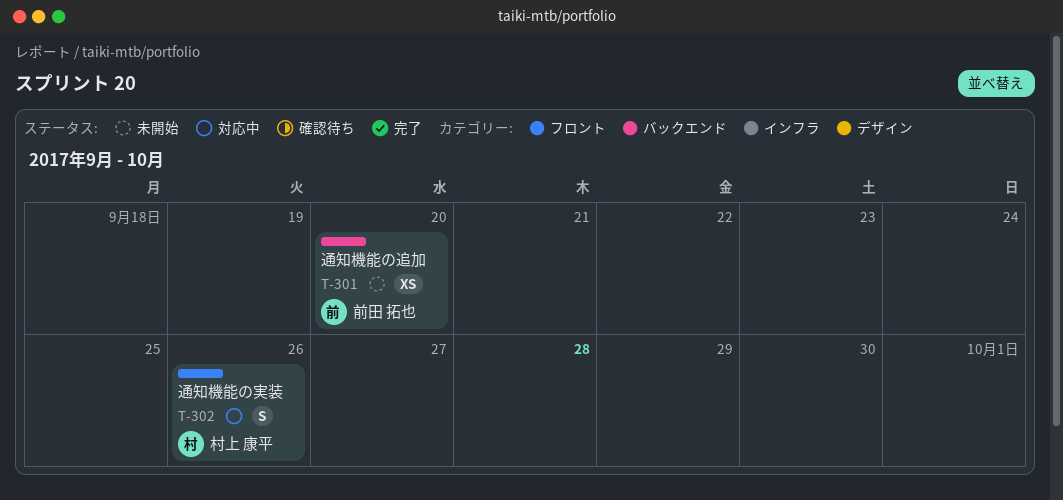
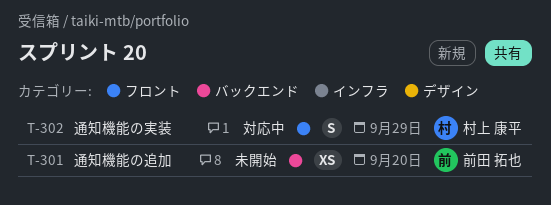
T-302, due: Sep 26 -> Sep 29

